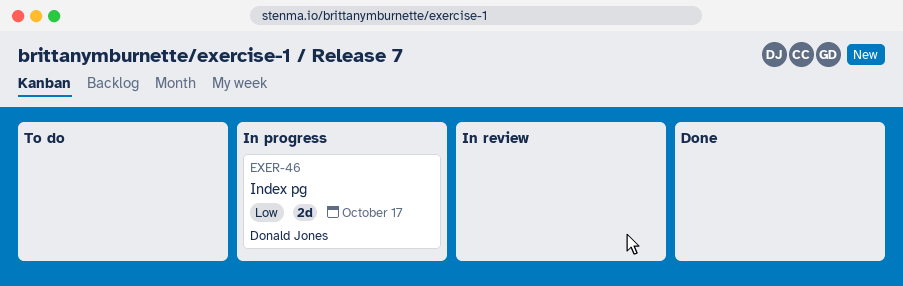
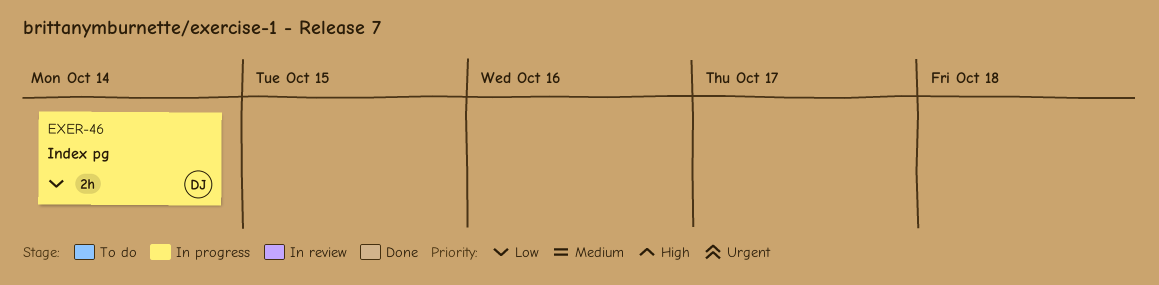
EXER-46, estimate: 2d -> 2h
EXER-46, due: Oct 17 -> Oct 14

